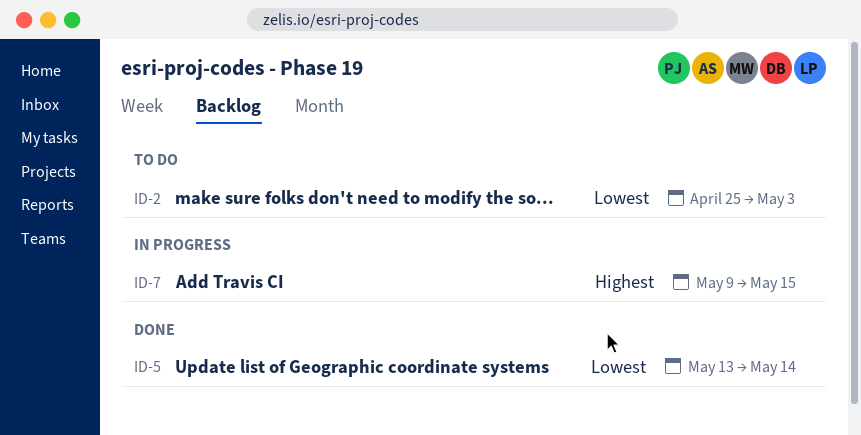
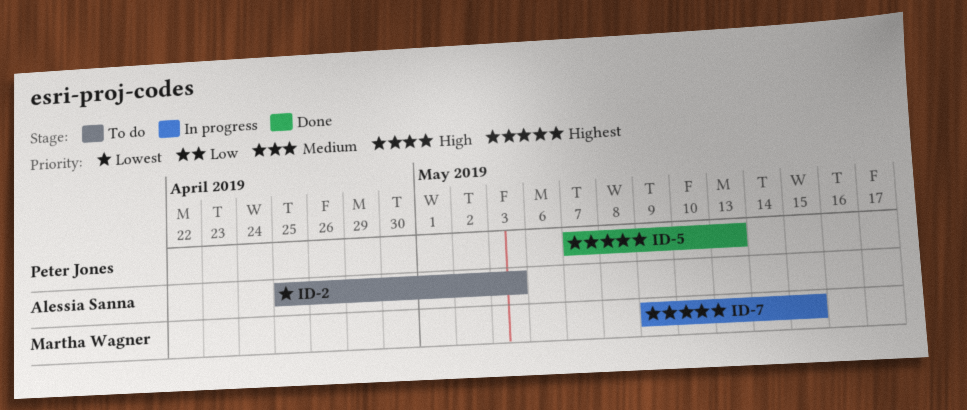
ID-5, priority: Lowest -> Highest
ID-5, start: May 13 -> May 7
ID-5, due: May 14 -> May 13

